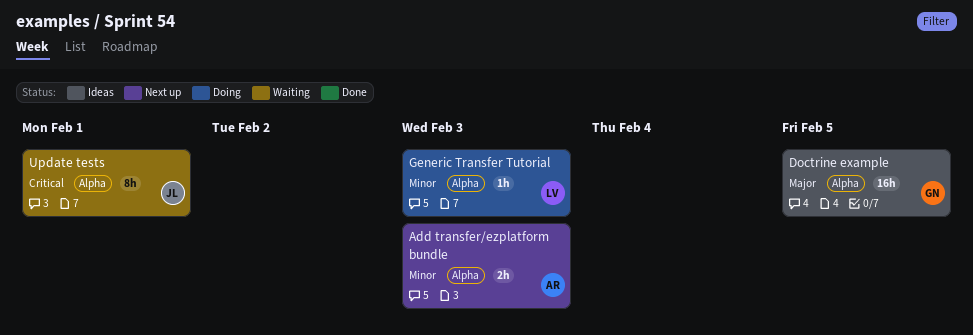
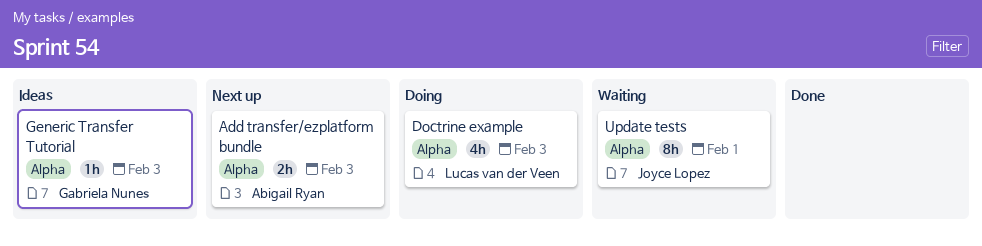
Doctrine example, status: Ideas -> Doing
Doctrine example, owner: Gabriela Nunes -> Lucas van der Veen
Doctrine example, estimate: 16h -> 4h
Doctrine example, due: Feb 5 -> Feb 3
Generic Transfer Tutorial, status: Doing -> Ideas
Generic Transfer Tutorial, owner: Lucas van der Veen -> Gabriela Nunes

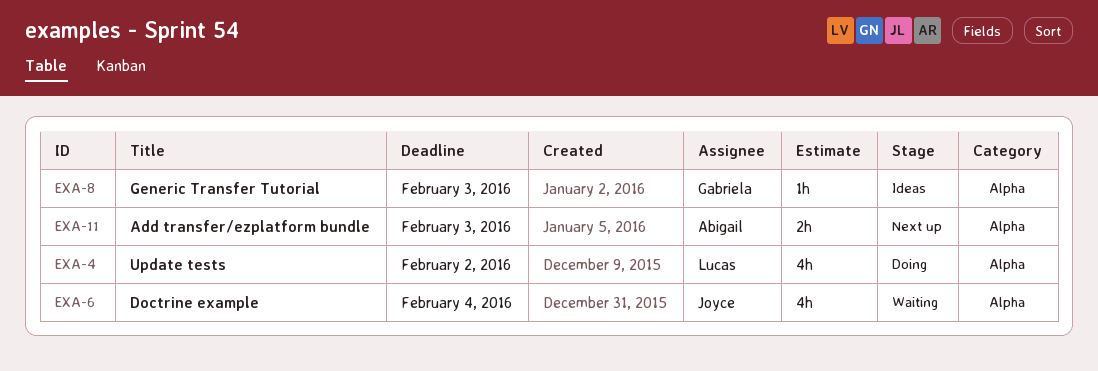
Doctrine example, status: Doing -> Waiting
Doctrine example, owner: Lucas van der Veen -> Joyce Lopez
Doctrine example, due: Feb 3 -> Feb 4
Update tests, status: Waiting -> Doing
Update tests, owner: Joyce Lopez -> Lucas van der Veen
Update tests, estimate: 8h -> 4h
Update tests, due: Feb 1 -> Feb 2

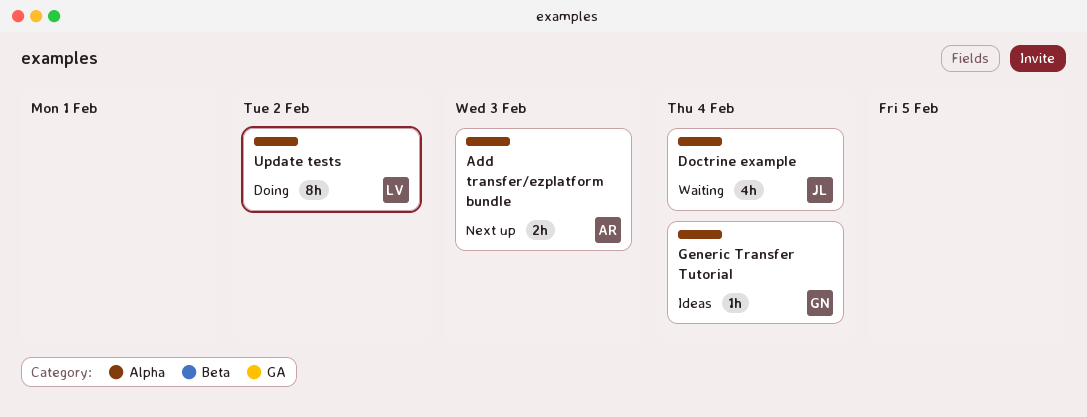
Generic Transfer Tutorial, due: Feb 3 -> Feb 4
Update tests, estimate: 4h -> 8h

